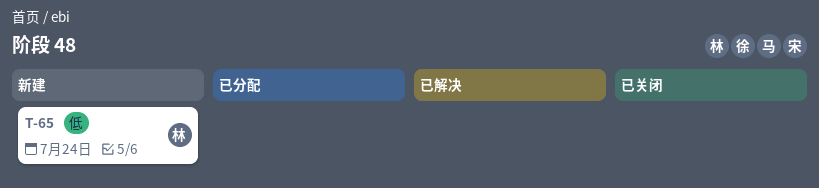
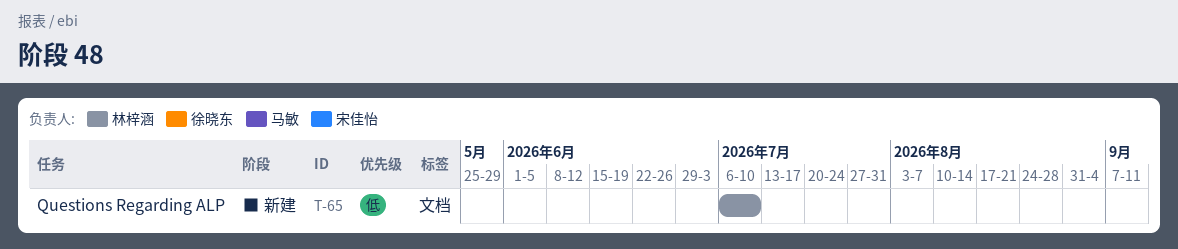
T-65, due: Jul 24 -> Jul 10

